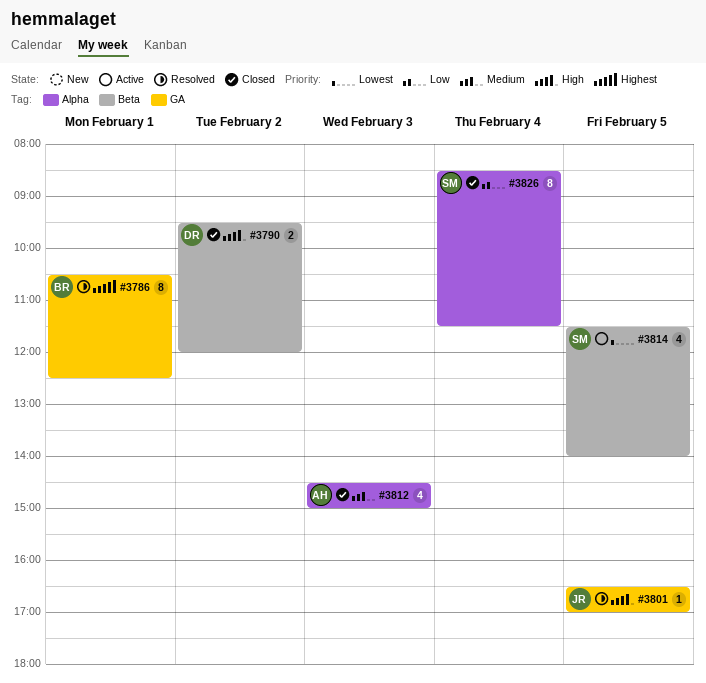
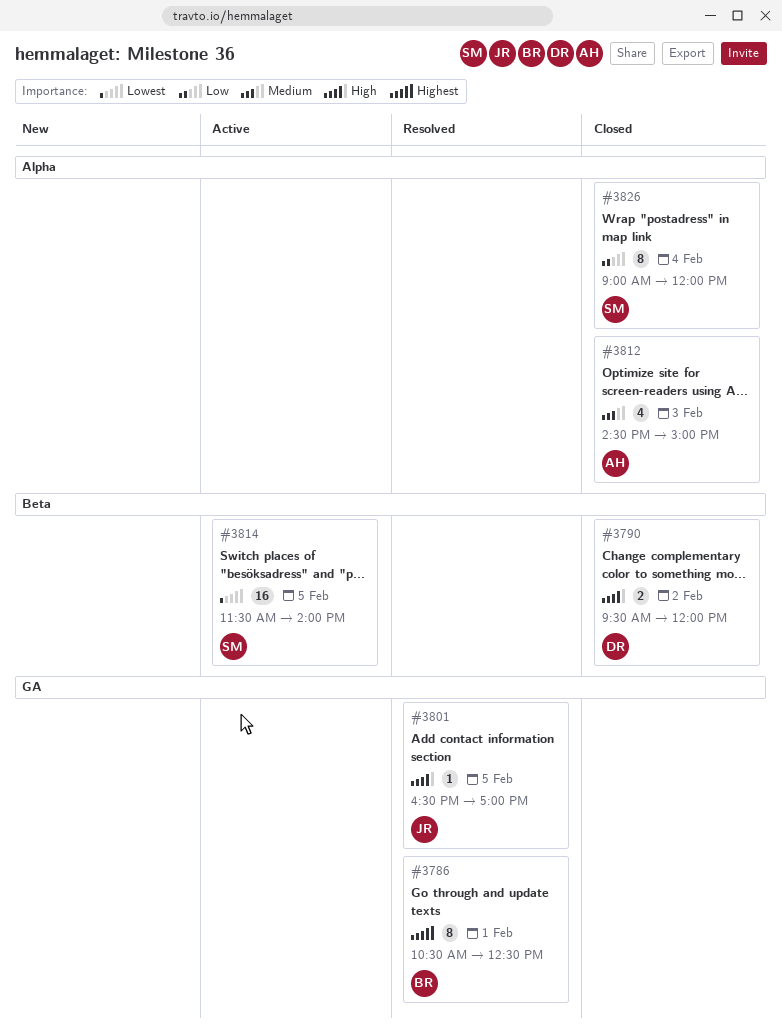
#3814, estimate: 4 -> 16
#3826, begins: 08:30 -> 09:00
#3826, ends: 11:30 -> 12:00

